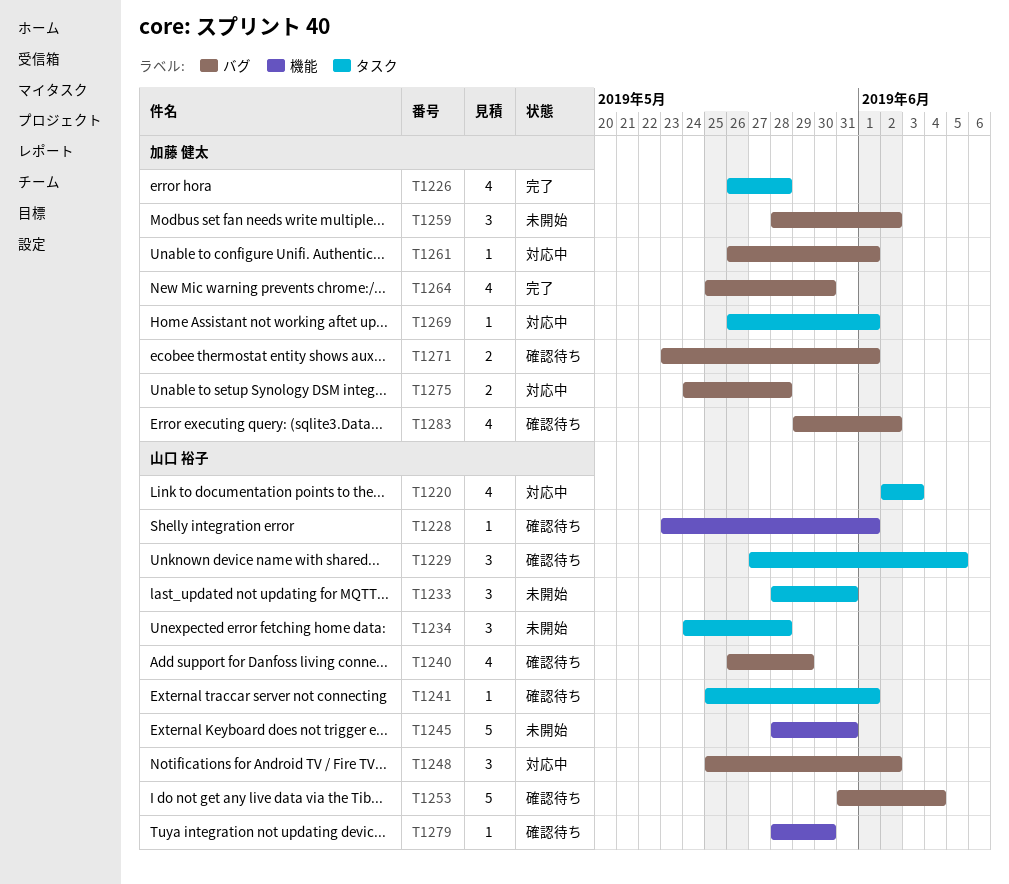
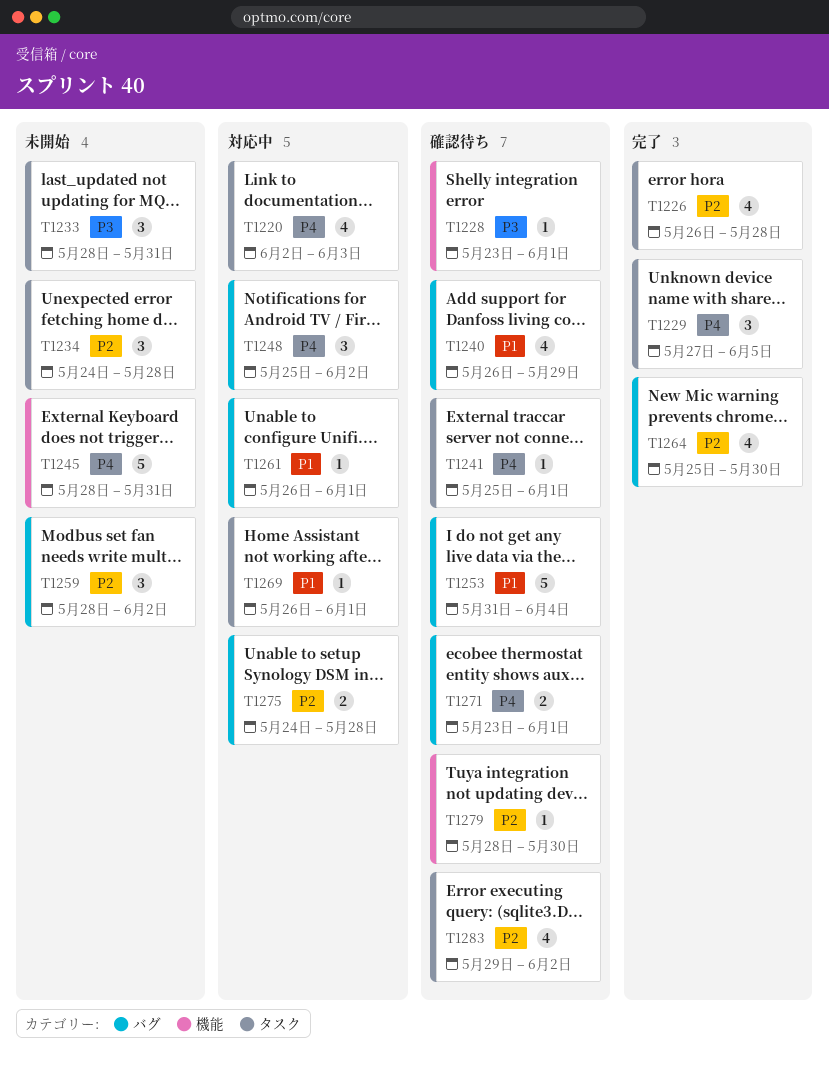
T1229, status: 確認待ち -> 完了
T1283, label: バグ -> タスク

